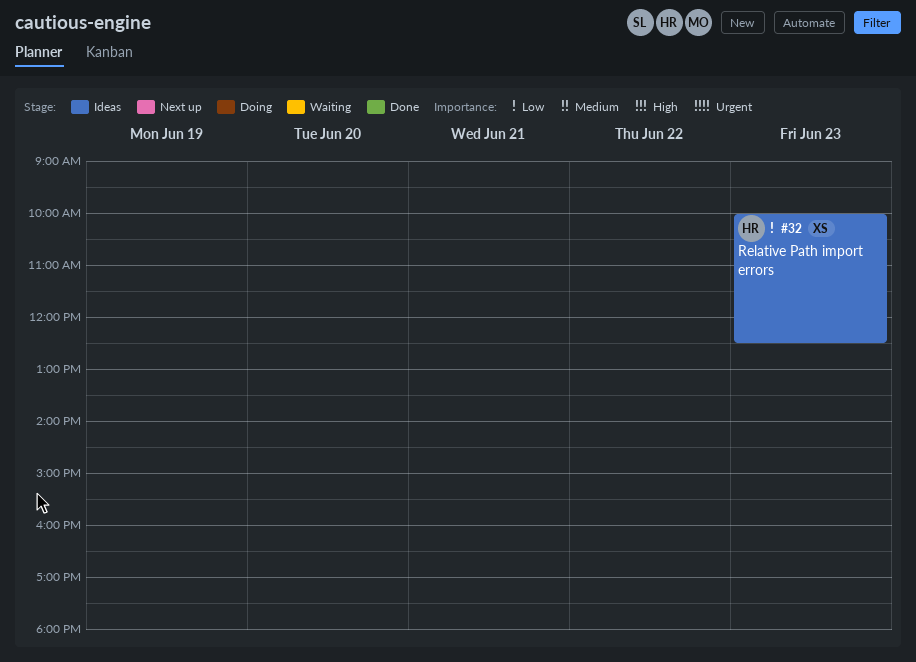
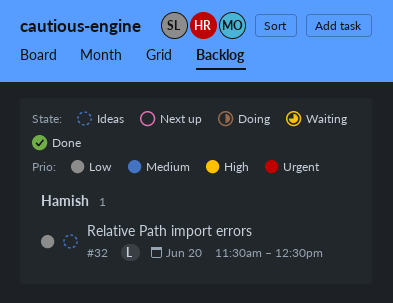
#32, estimate: XS -> L
#32, day: Jun 23 -> Jun 20
#32, begins: 10:00 -> 11:30

